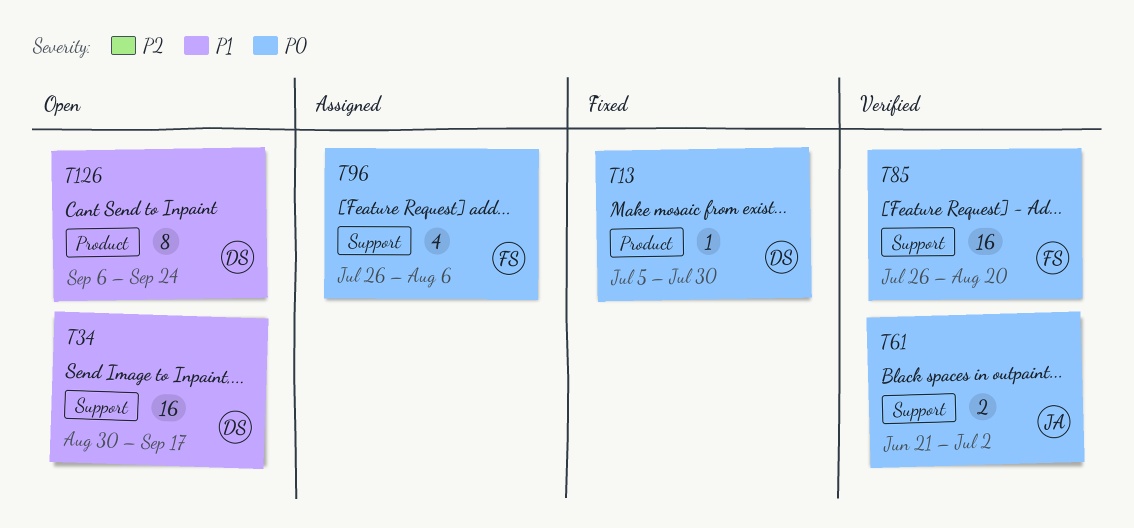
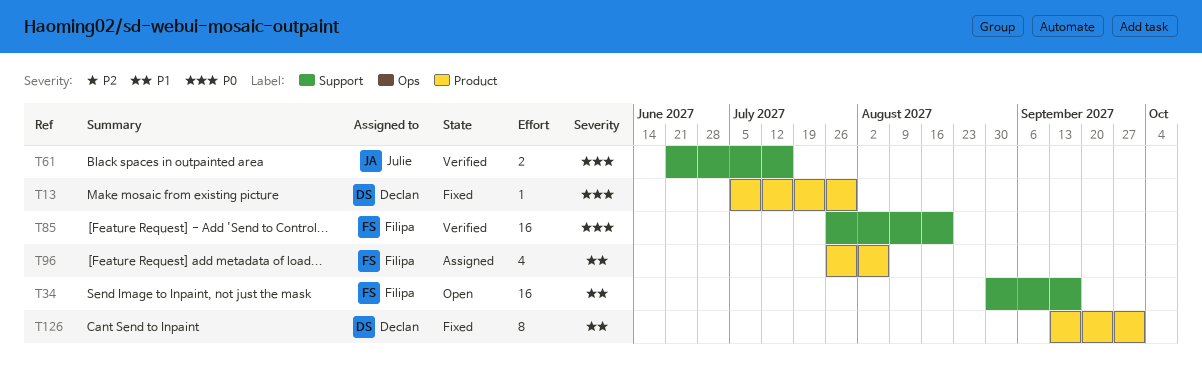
T34, owner: Declan -> Filipa
T61, due: Jul 2 -> Jul 16
T96, priority: P0 -> P1
T96, label: Support -> Product
T126, status: Open -> Fixed
T126, start: Sep 6 -> Sep 13
T126, due: Sep 24 -> Oct 1

